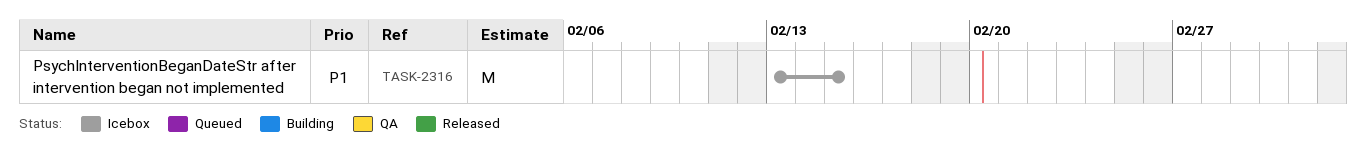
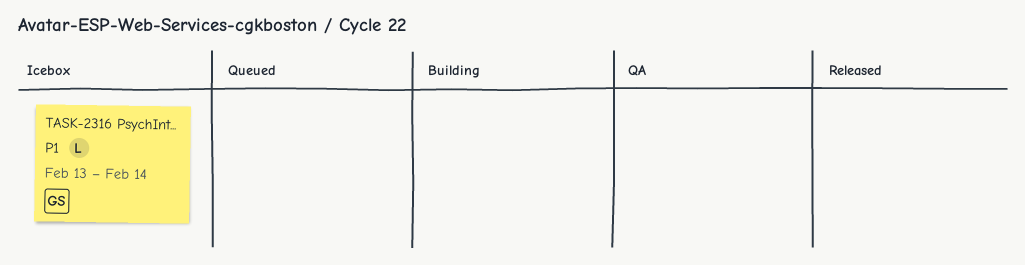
TASK-2316, estimate: M -> L
TASK-2316, due: Feb 15 -> Feb 14

